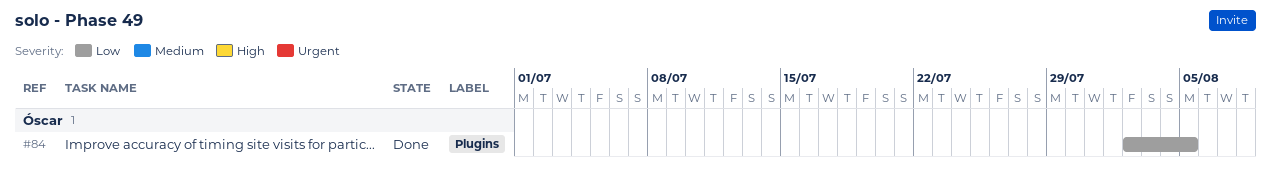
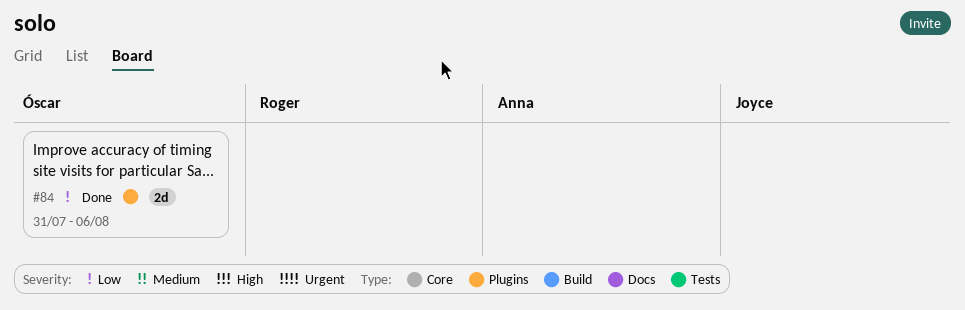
#84, start: Aug 2 -> Jul 31
#84, due: Aug 5 -> Aug 6

